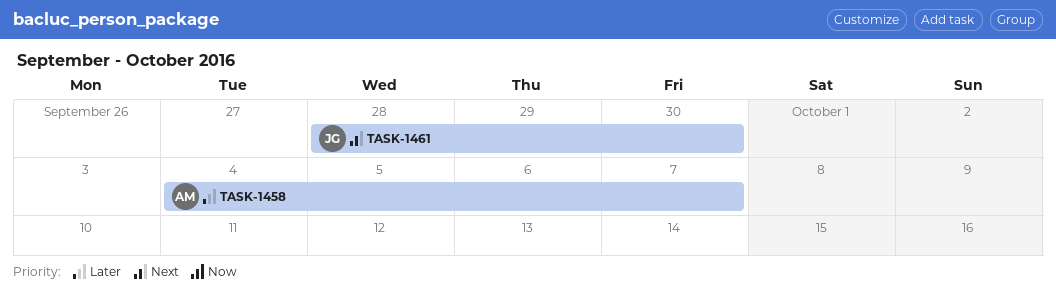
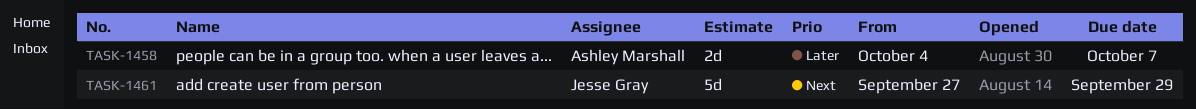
TASK-1461, start: Sep 28 -> Sep 27
TASK-1461, due: Sep 30 -> Sep 29

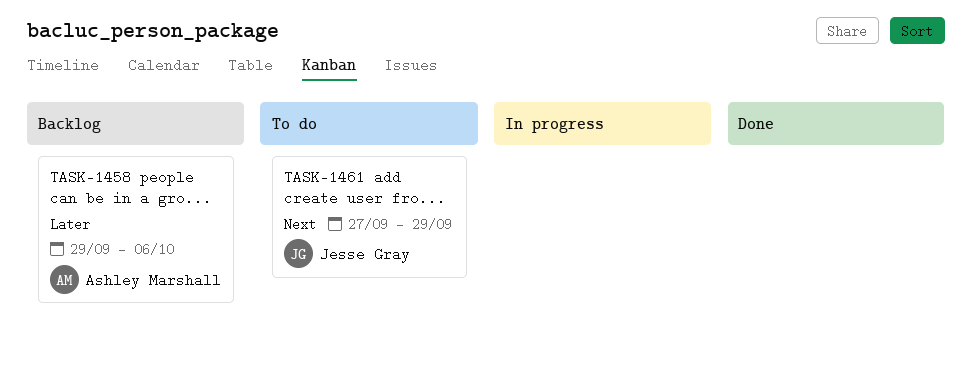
TASK-1458, start: Oct 4 -> Sep 29
TASK-1458, due: Oct 7 -> Oct 6

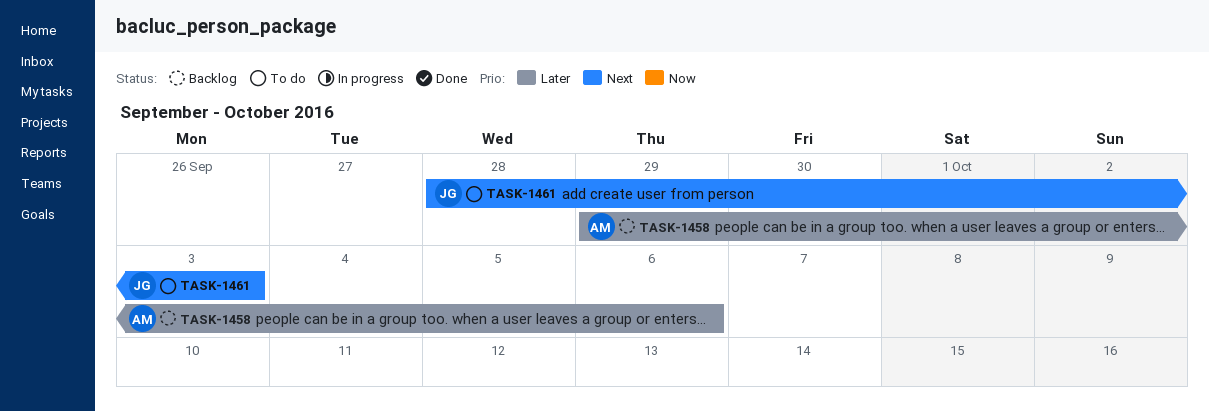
TASK-1461, start: Sep 27 -> Sep 28
TASK-1461, due: Sep 29 -> Oct 3

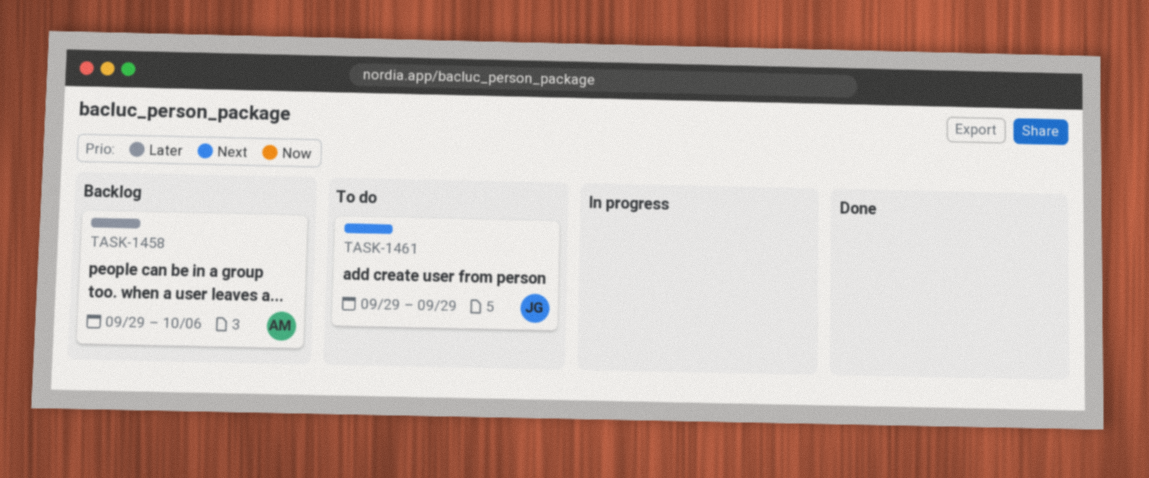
TASK-1461, start: Sep 28 -> Sep 29
TASK-1461, due: Oct 3 -> Sep 29

